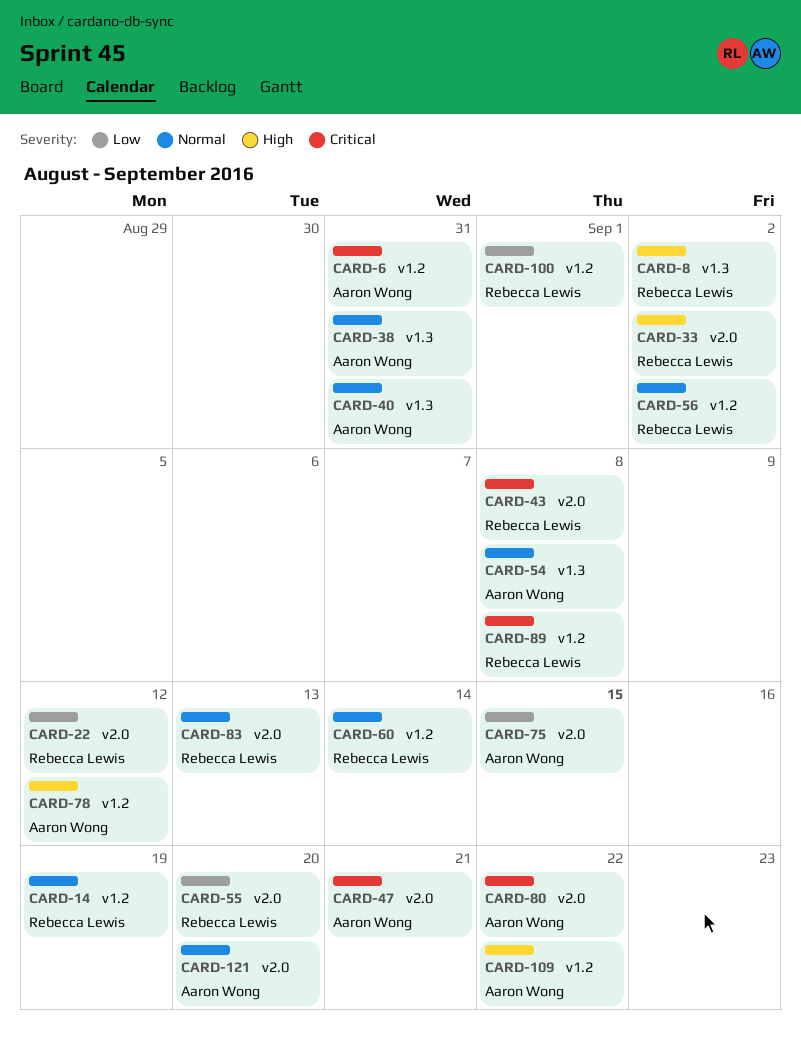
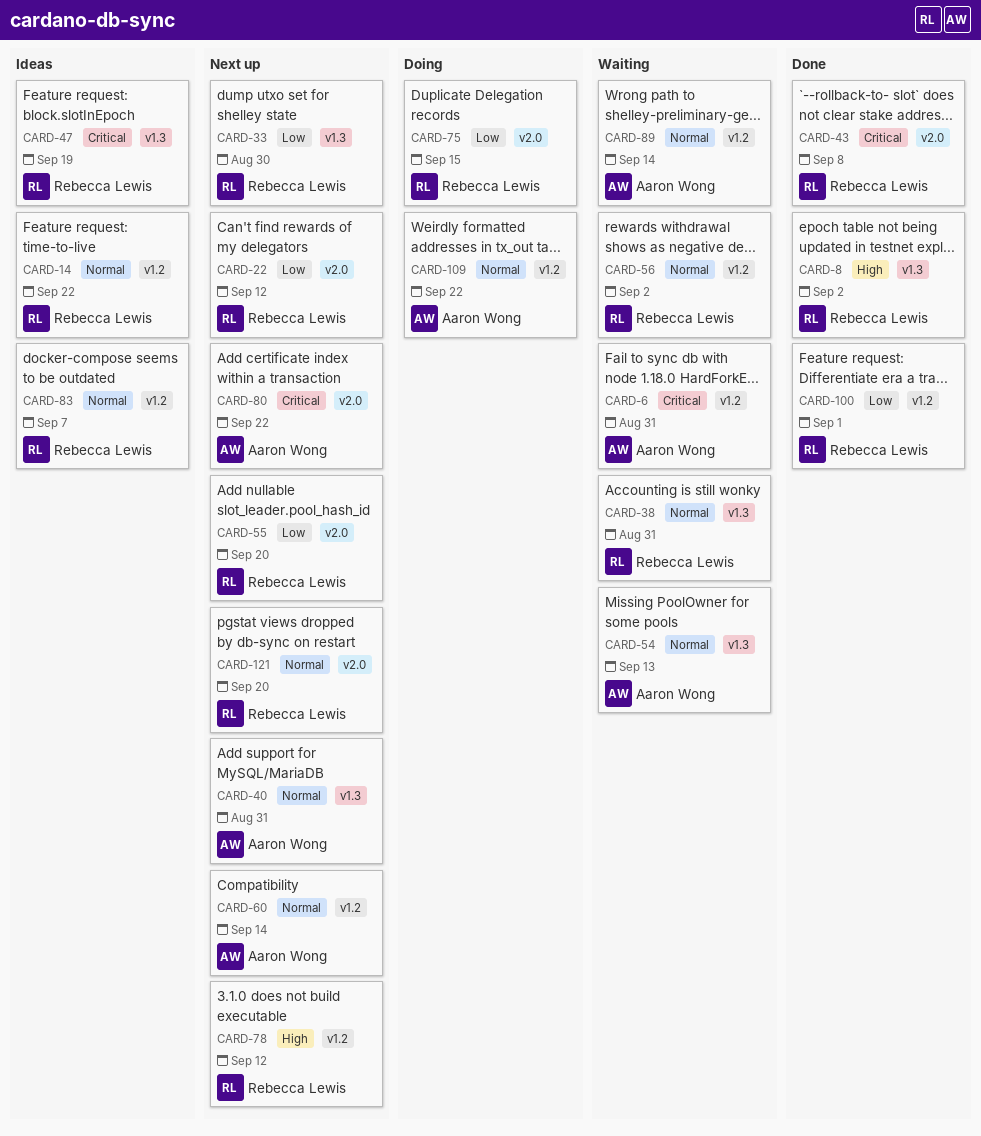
CARD-14, due: Sep 19 -> Sep 22
CARD-33, priority: High -> Low
CARD-33, label: v2.0 -> v1.3
CARD-33, due: Sep 2 -> Aug 30
CARD-38, owner: Aaron Wong -> Rebecca Lewis
CARD-47, owner: Aaron Wong -> Rebecca Lewis
CARD-47, label: v2.0 -> v1.3
CARD-47, due: Sep 21 -> Sep 19
CARD-54, due: Sep 8 -> Sep 13
CARD-60, owner: Rebecca Lewis -> Aaron Wong
CARD-75, owner: Aaron Wong -> Rebecca Lewis
CARD-78, owner: Aaron Wong -> Rebecca Lewis
CARD-83, label: v2.0 -> v1.2
CARD-83, due: Sep 13 -> Sep 7
CARD-89, owner: Rebecca Lewis -> Aaron Wong
CARD-89, priority: Critical -> Normal
CARD-89, due: Sep 8 -> Sep 14
CARD-109, priority: High -> Normal
CARD-121, owner: Aaron Wong -> Rebecca Lewis

